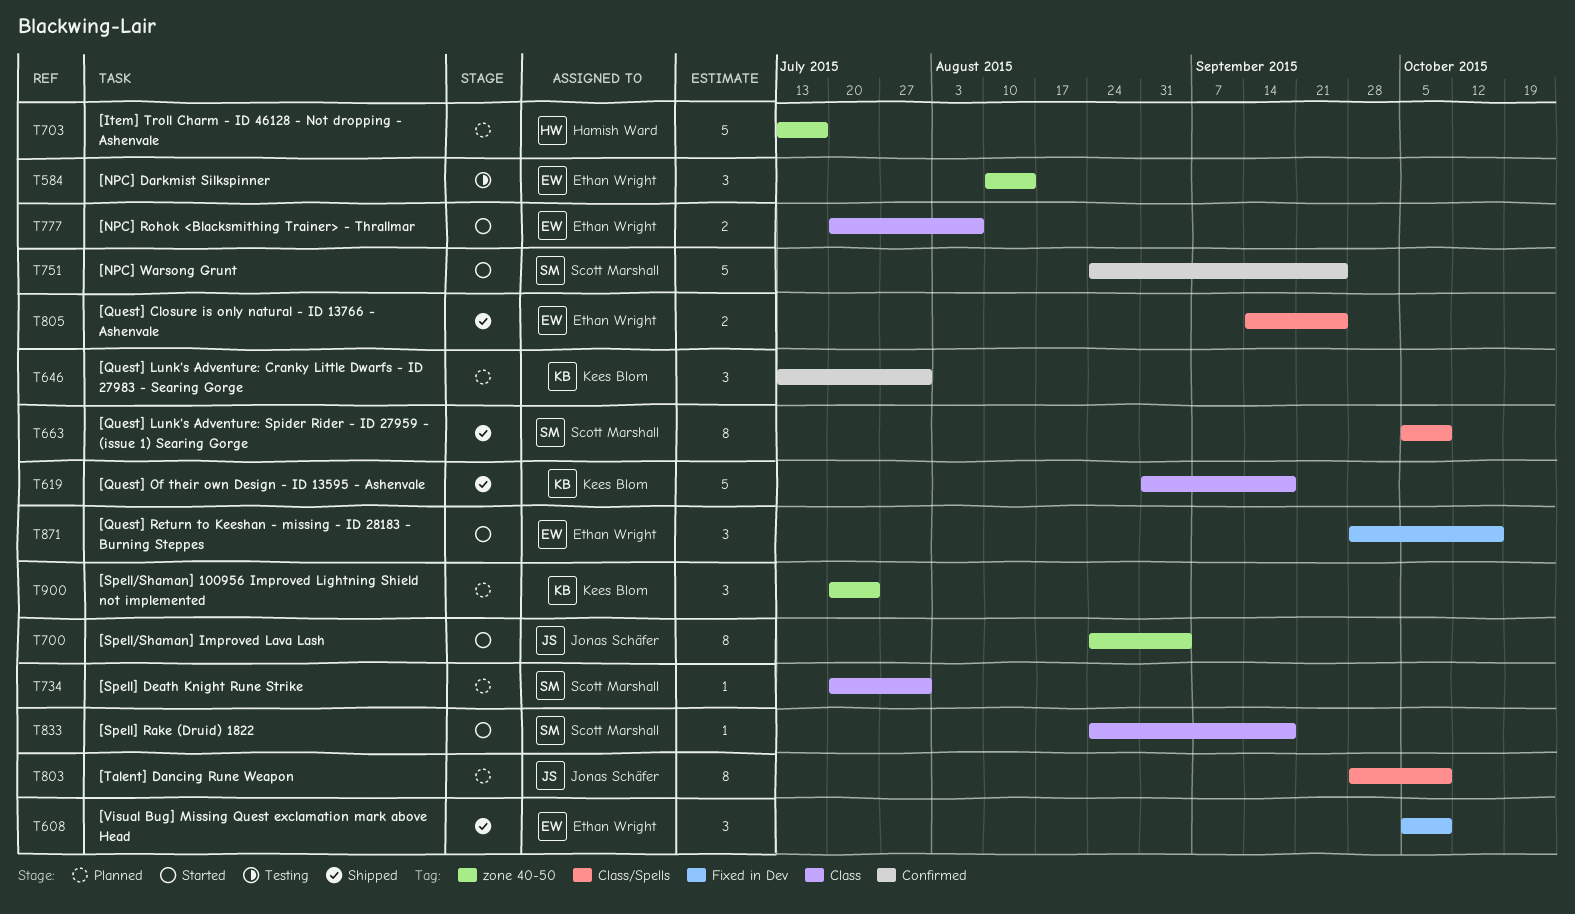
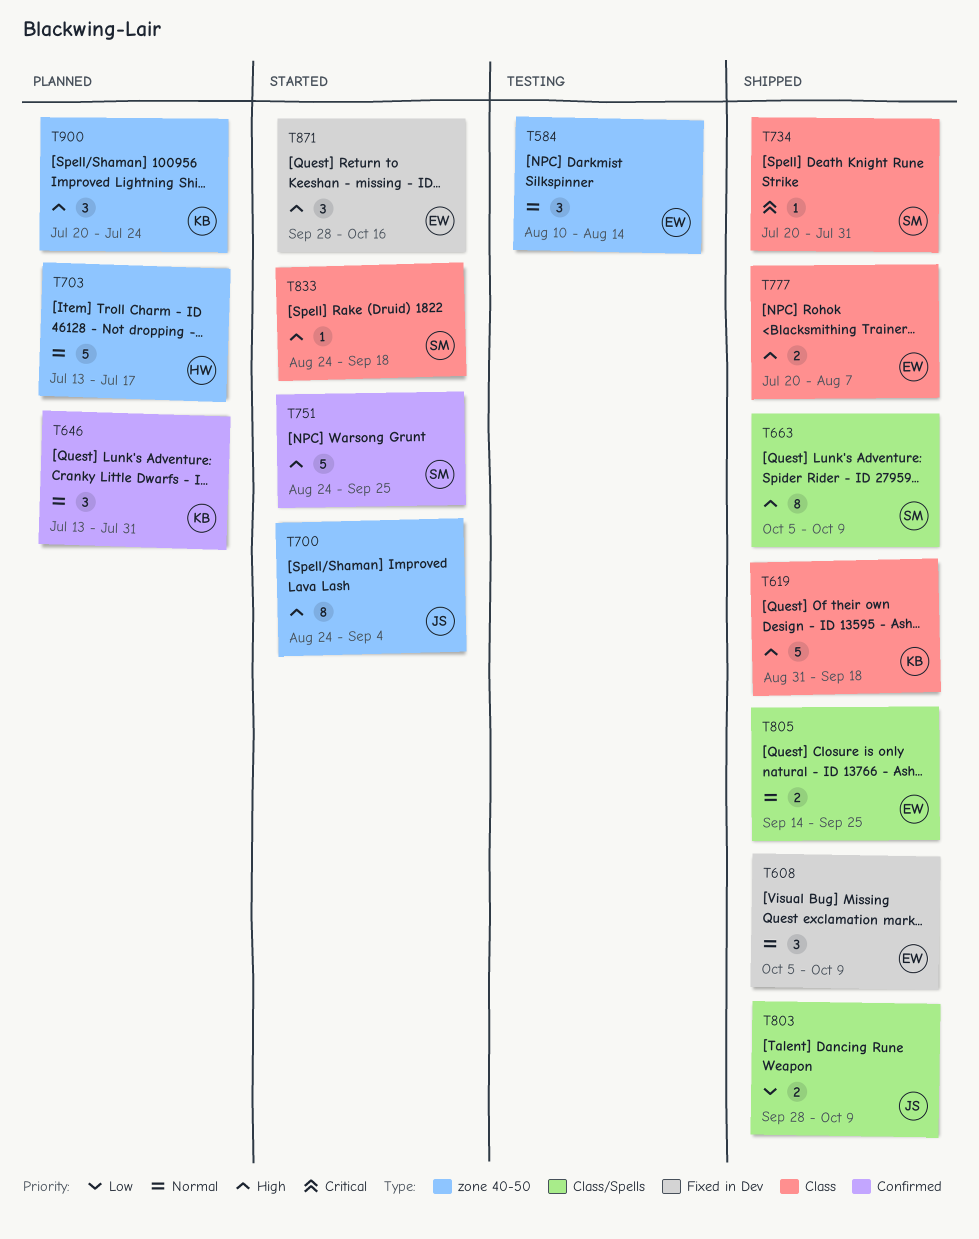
T734, status: Planned -> Shipped
T777, status: Started -> Shipped
T803, status: Planned -> Shipped
T803, estimate: 8 -> 2

